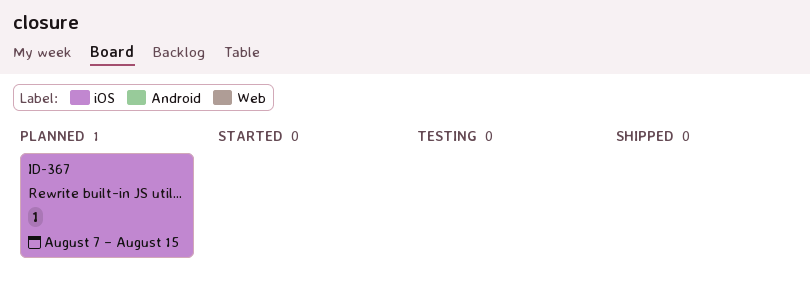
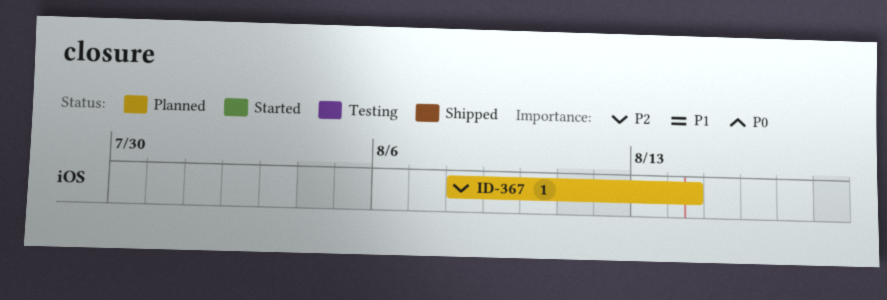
ID-367, start: Aug 7 -> Aug 8
ID-367, due: Aug 15 -> Aug 14

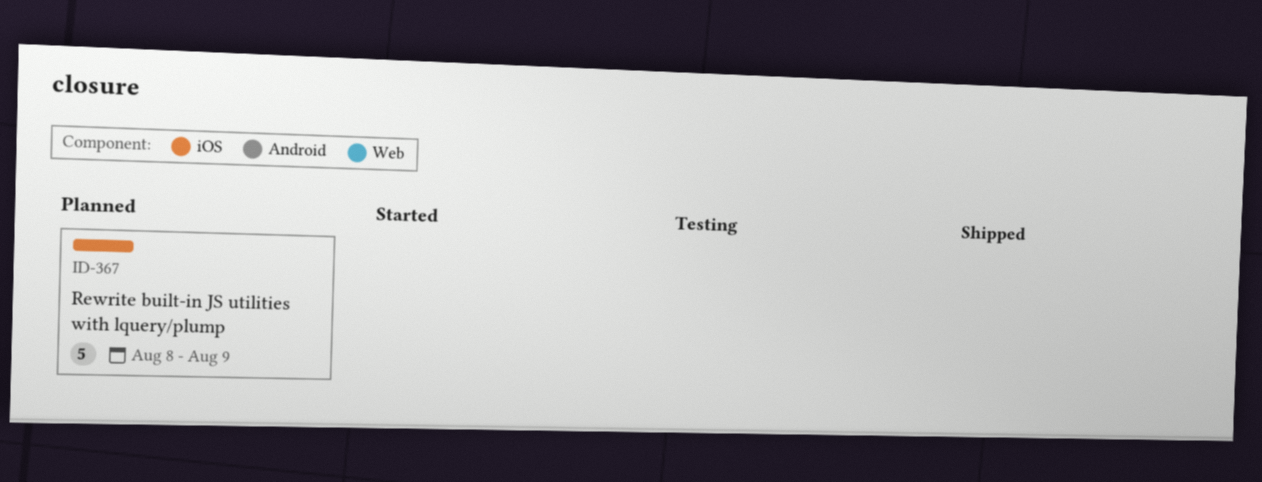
ID-367, estimate: 1 -> 5
ID-367, due: Aug 14 -> Aug 9

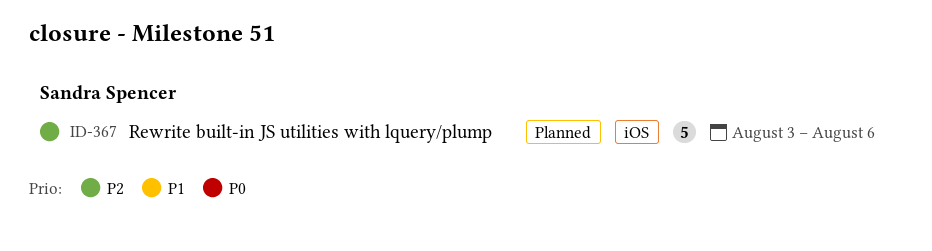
ID-367, start: Aug 8 -> Aug 3
ID-367, due: Aug 9 -> Aug 6

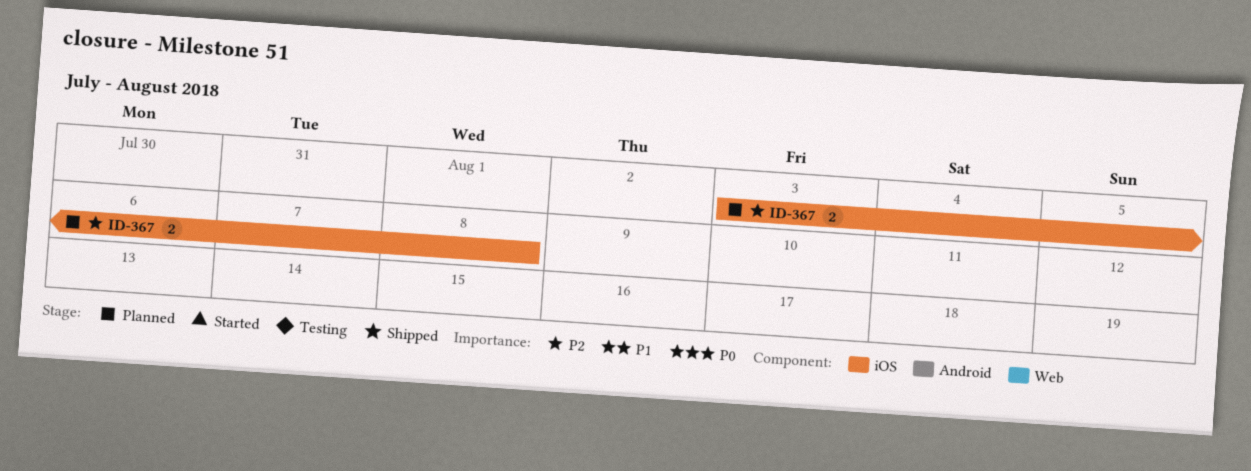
ID-367, estimate: 5 -> 2
ID-367, due: Aug 6 -> Aug 8

